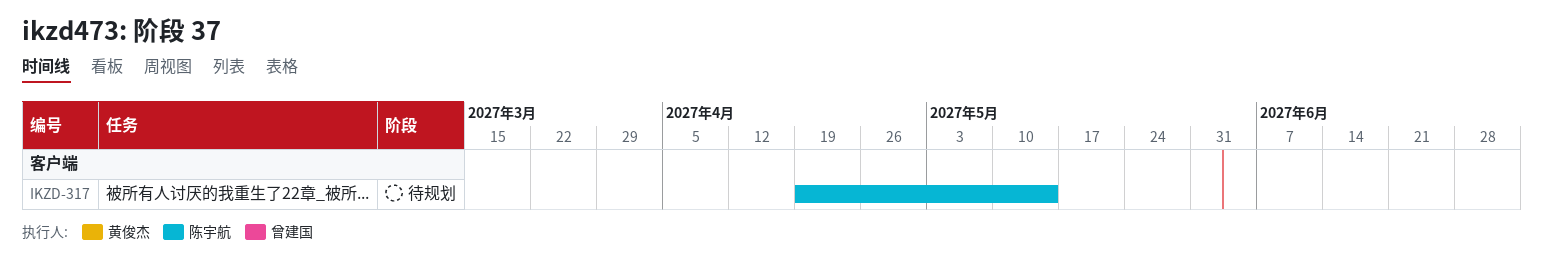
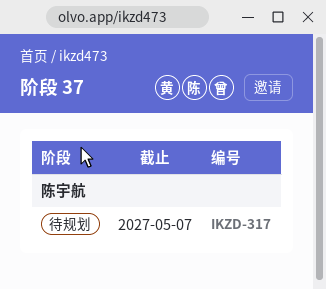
IKZD-317, due: May 14 -> May 7

